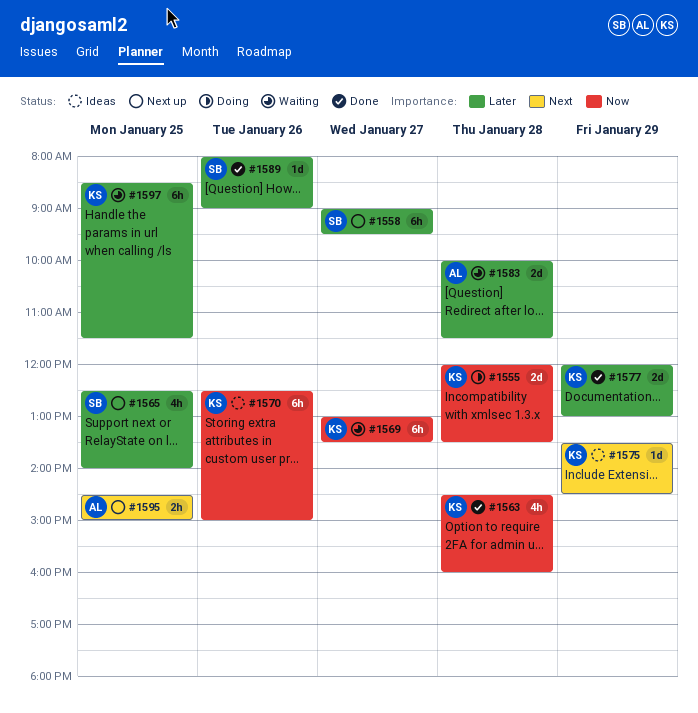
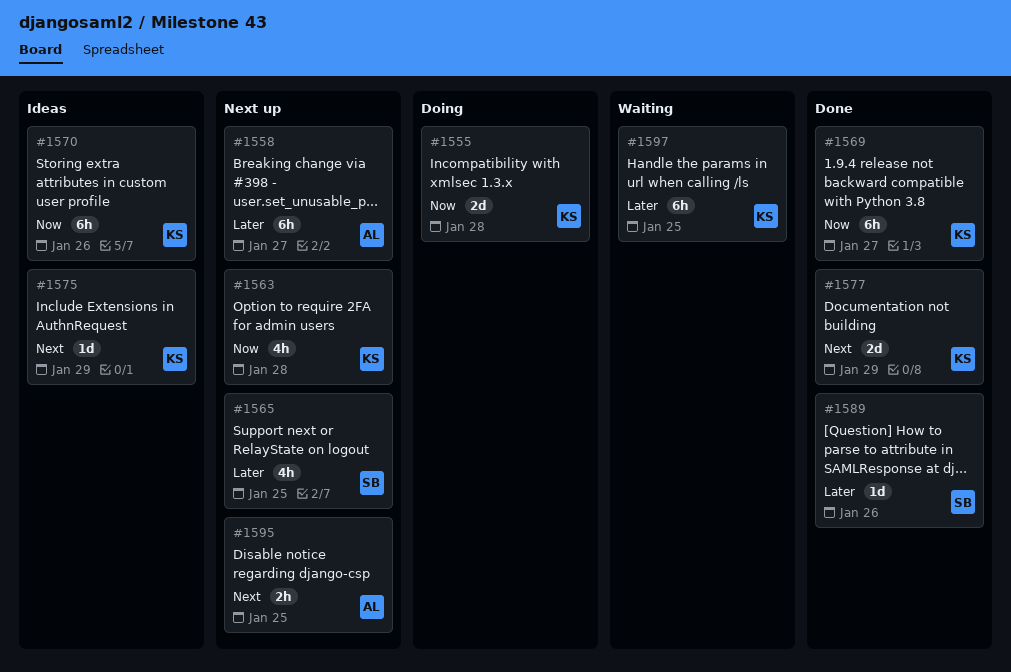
#1558, owner: SB -> AL
#1563, status: Done -> Next up
#1569, status: Waiting -> Done
#1577, priority: Later -> Next
#1583: present -> none

